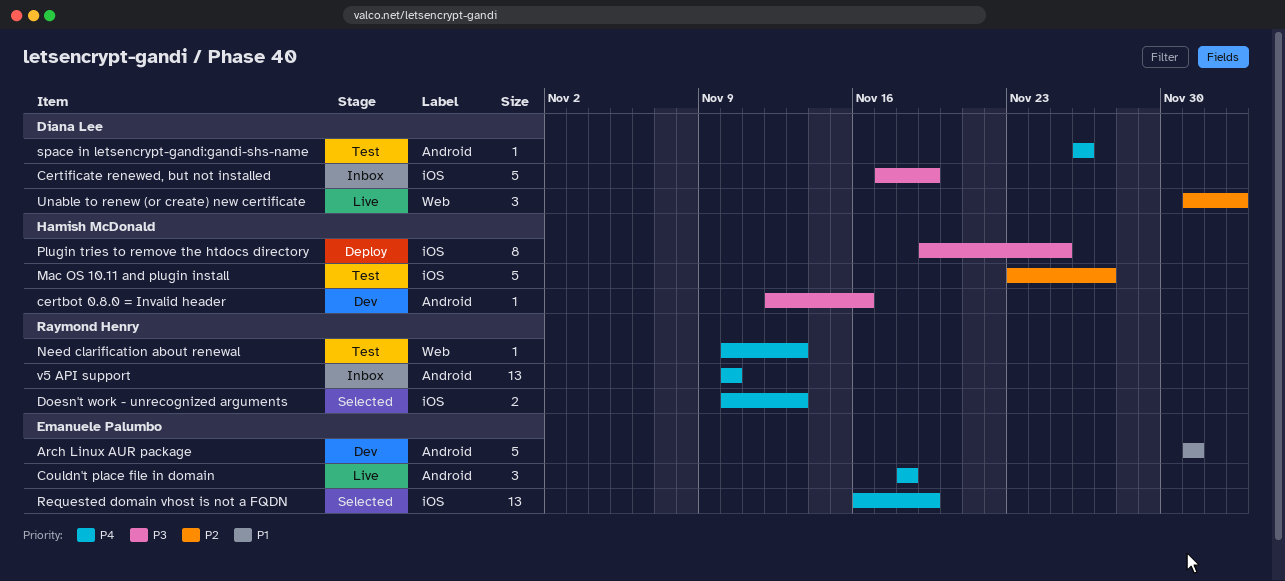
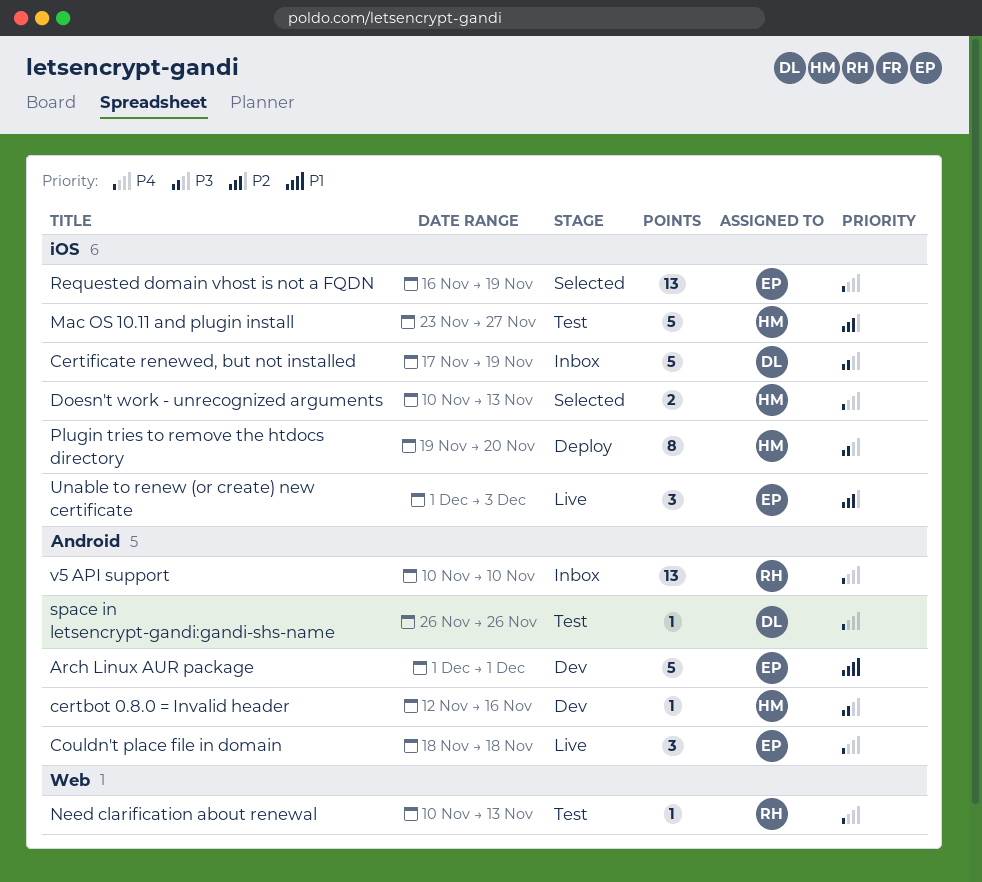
Doesn't work - unrecognized arguments, owner: Raymond Henry -> Hamish McDonald
Plugin tries to remove the htdocs directory, due: Nov 25 -> Nov 20
Unable to renew (or create) new certificate, owner: Diana Lee -> Emanuele Palumbo
Unable to renew (or create) new certificate, label: Web -> iOS

